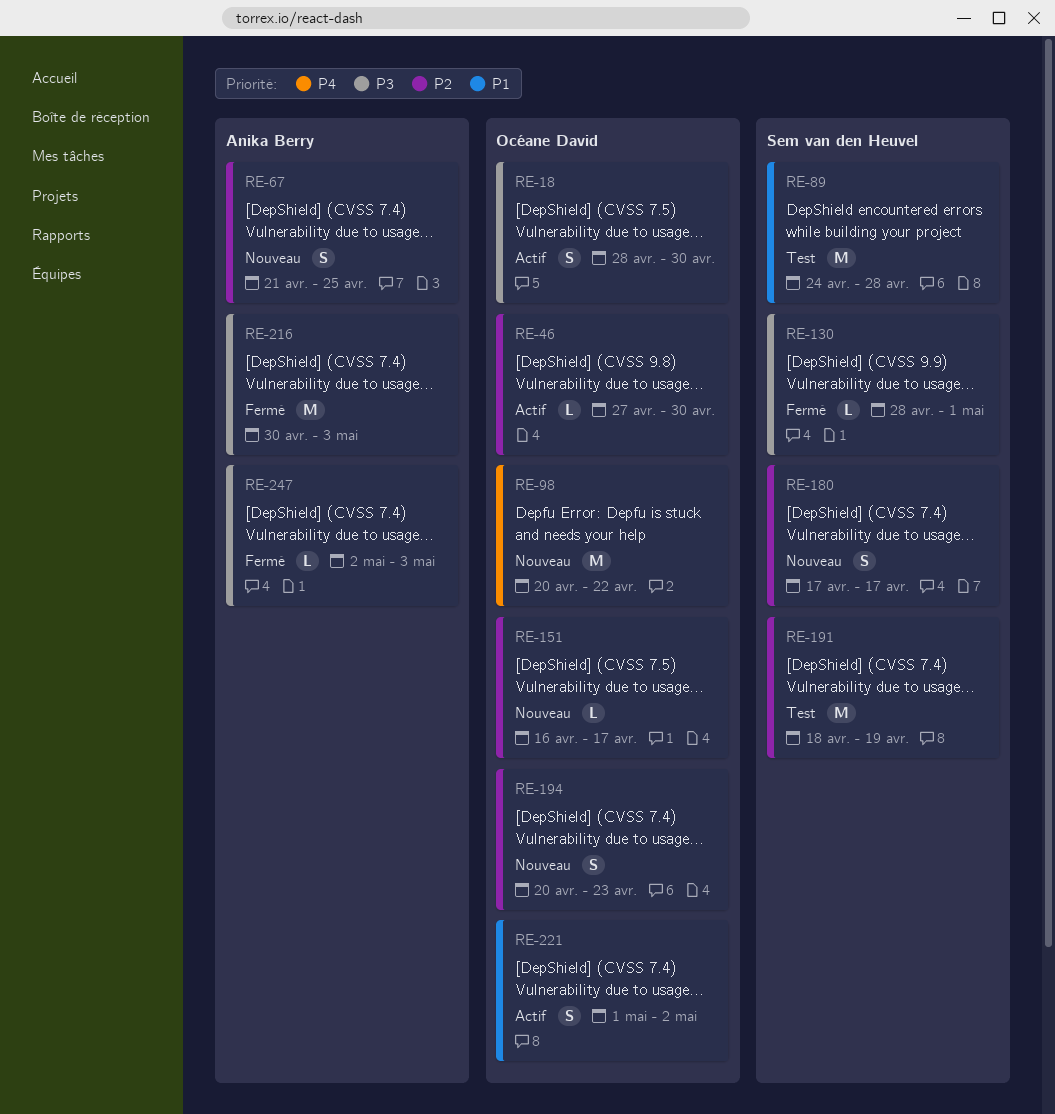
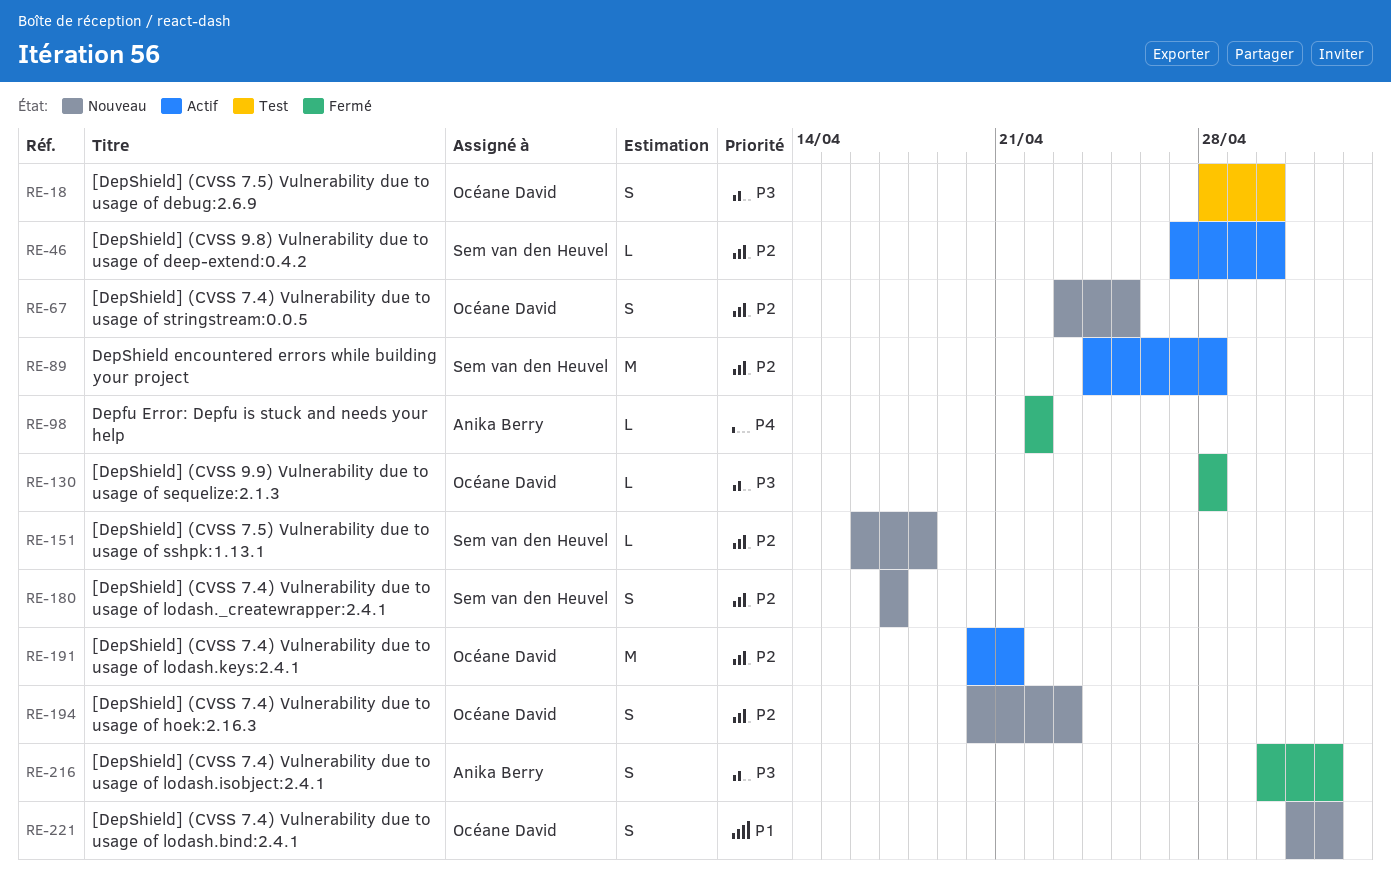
RE-18, status: Actif -> Test
RE-46, owner: Océane David -> Sem van den Heuvel
RE-67, owner: Anika Berry -> Océane David
RE-67, start: Apr 21 -> Apr 23
RE-89, status: Test -> Actif
RE-89, priority: P1 -> P2
RE-98, status: Nouveau -> Fermé
RE-98, owner: Océane David -> Anika Berry
RE-98, estimate: M -> L
RE-98, start: Apr 20 -> Apr 22
RE-130, owner: Sem van den Heuvel -> Océane David
RE-130, due: May 1 -> Apr 28
RE-151, owner: Océane David -> Sem van den Heuvel
RE-151, due: Apr 17 -> Apr 18
RE-191, status: Test -> Actif
RE-191, owner: Sem van den Heuvel -> Océane David
RE-191, start: Apr 18 -> Apr 20
RE-191, due: Apr 19 -> Apr 21
RE-216, estimate: M -> S
RE-216, due: May 3 -> May 2
RE-221, status: Actif -> Nouveau
RE-247: present -> none

